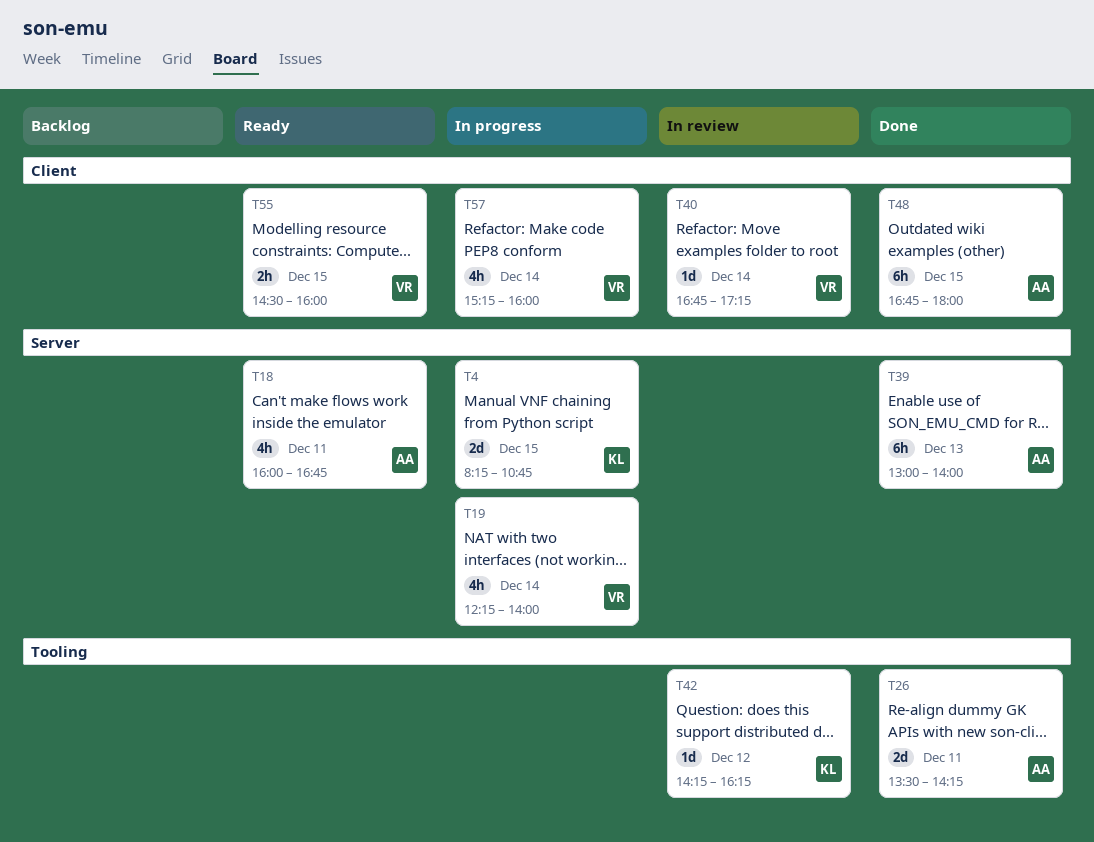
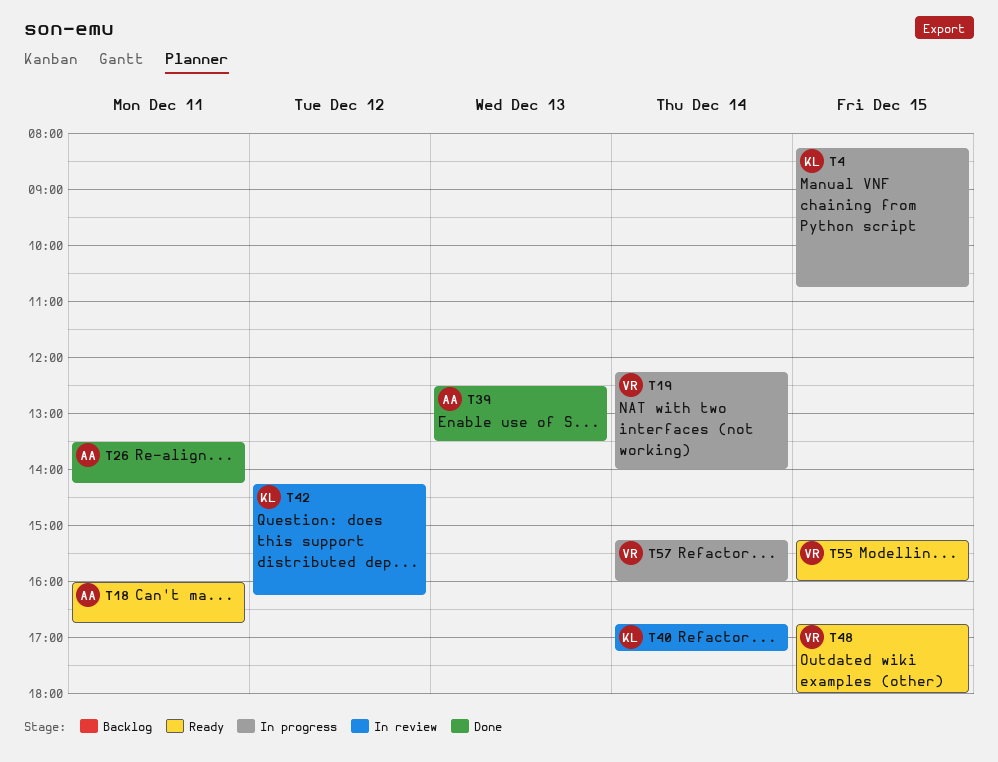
T39, begins: 13:00 -> 12:30
T39, ends: 14:00 -> 13:30
T40, owner: VR -> KL
T48, status: Done -> Ready
T48, owner: AA -> VR
T55, begins: 14:30 -> 15:15

